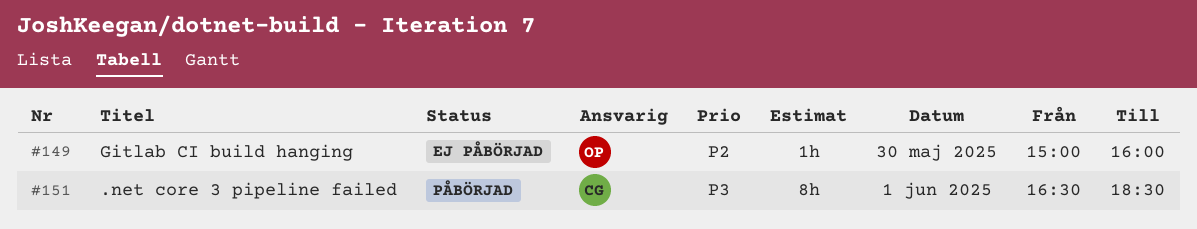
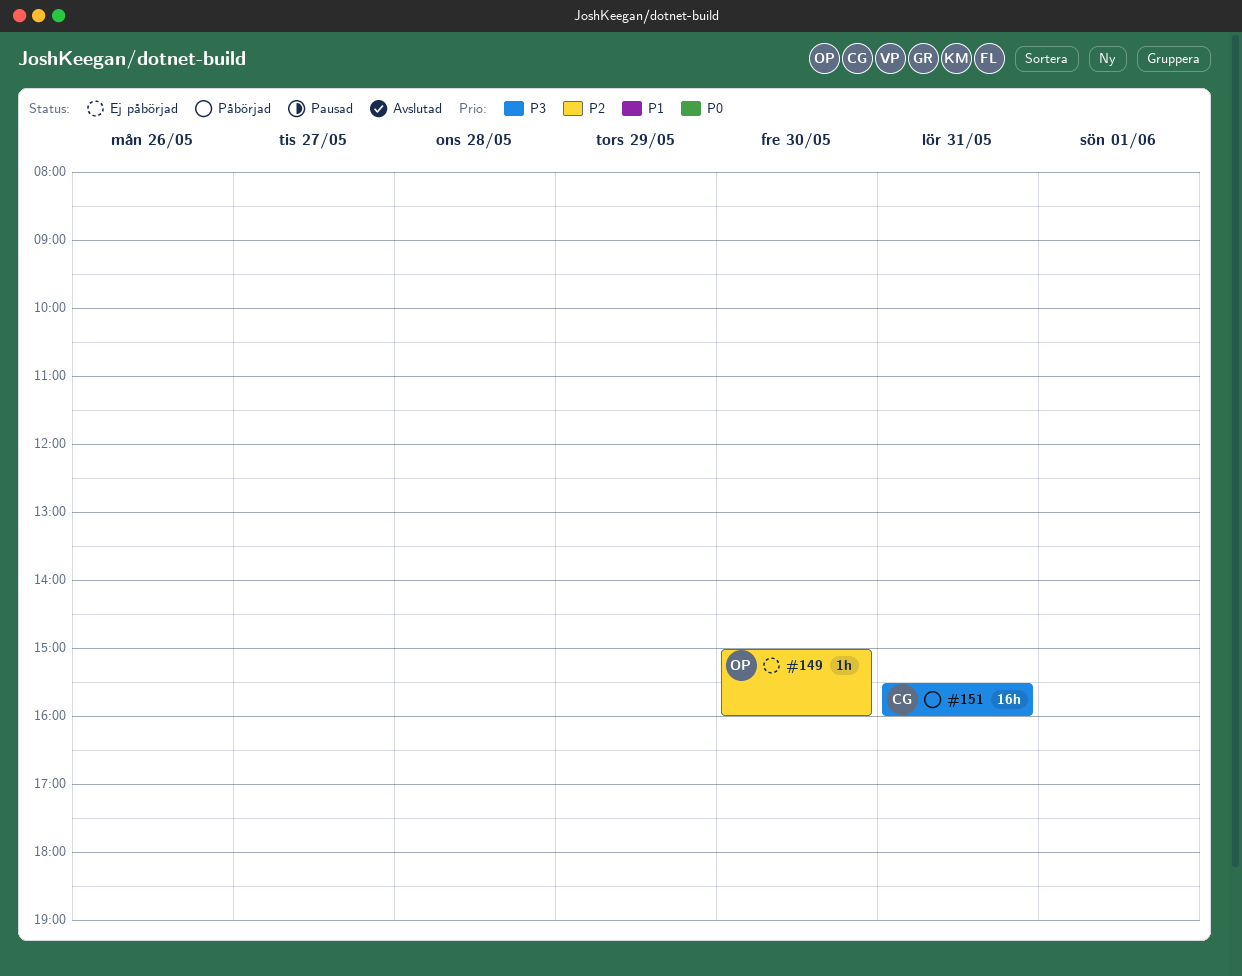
#151, estimate: 8h -> 16h
#151, day: Jun 1 -> May 31
#151, begins: 16:30 -> 15:30
#151, ends: 18:30 -> 16:00

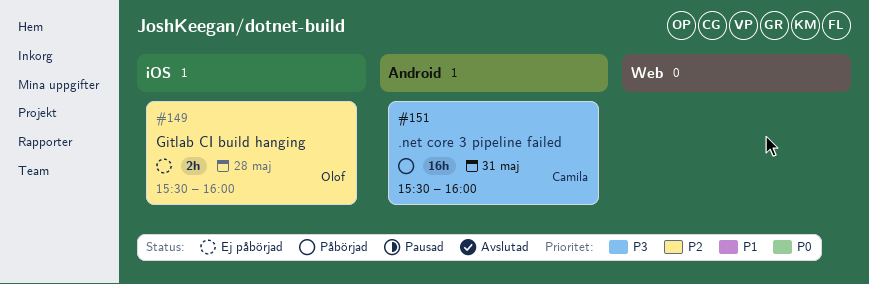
#149, estimate: 1h -> 2h
#149, day: May 30 -> May 28
#149, begins: 15:00 -> 15:30

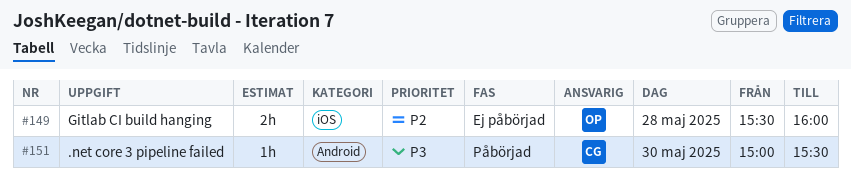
#151, estimate: 16h -> 1h
#151, day: May 31 -> May 30
#151, begins: 15:30 -> 15:00
#151, ends: 16:00 -> 15:30

